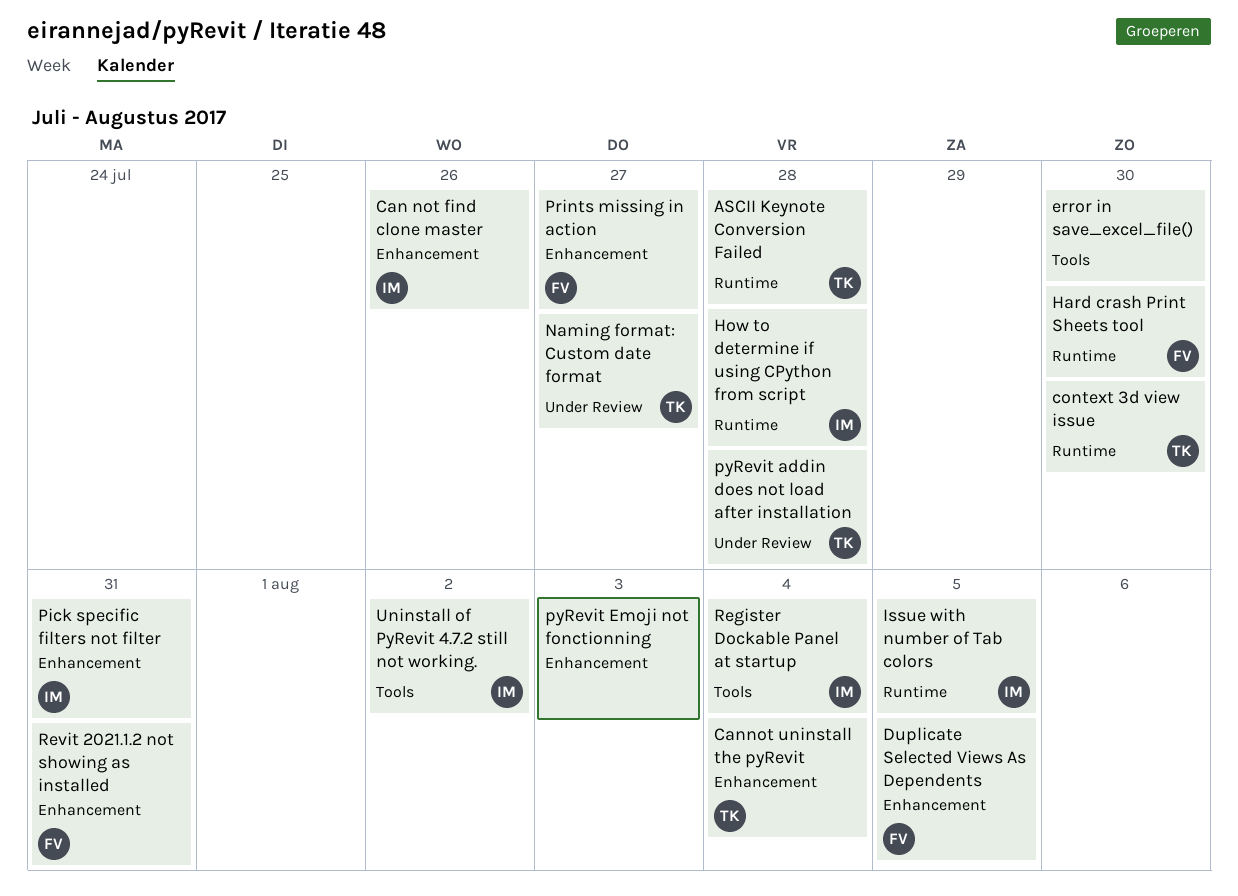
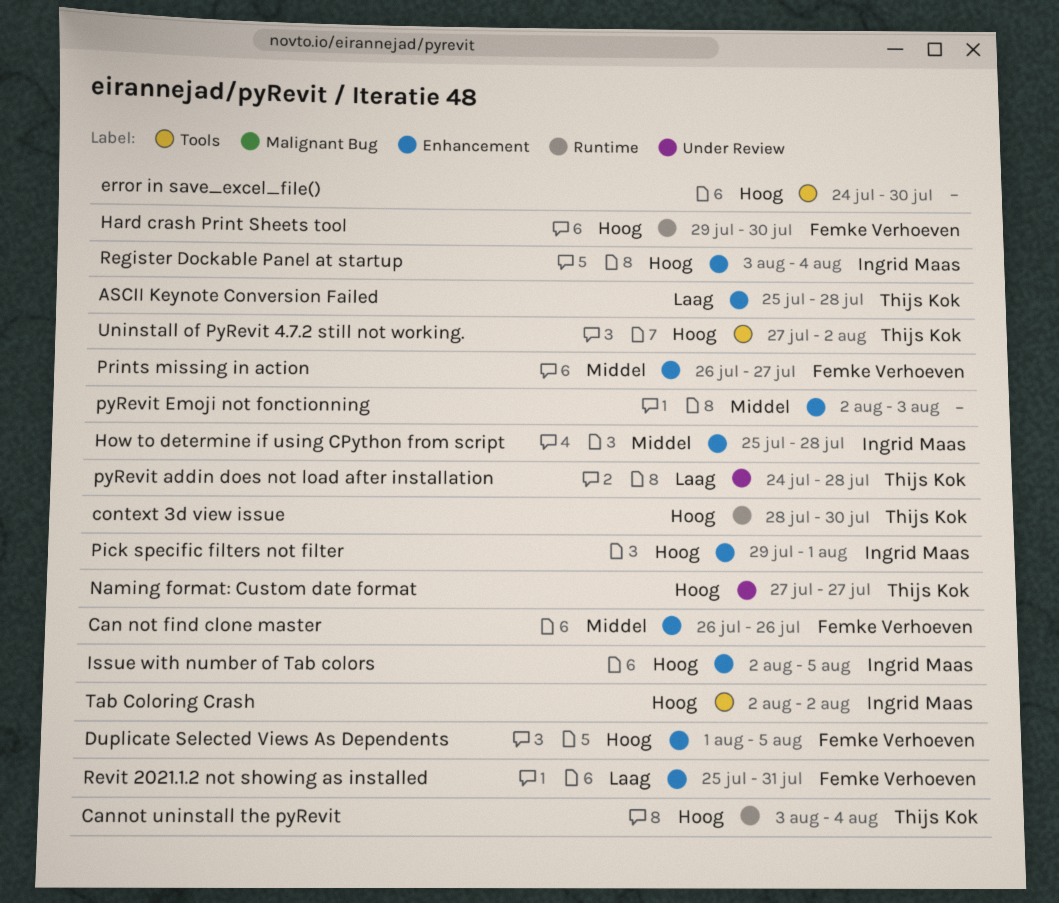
ASCII Keynote Conversion Failed, label: Runtime -> Enhancement
Can not find clone master, owner: Ingrid Maas -> Femke Verhoeven
Cannot uninstall the pyRevit, label: Enhancement -> Runtime
How to determine if using CPython from script, label: Runtime -> Enhancement
Issue with number of Tab colors, label: Runtime -> Enhancement
Pick specific filters not filter, due: Jul 31 -> Aug 1
Register Dockable Panel at startup, label: Tools -> Enhancement
Tab Coloring Crash: none -> present
Uninstall of PyRevit 4.7.2 still not working., owner: Ingrid Maas -> Thijs Kok

